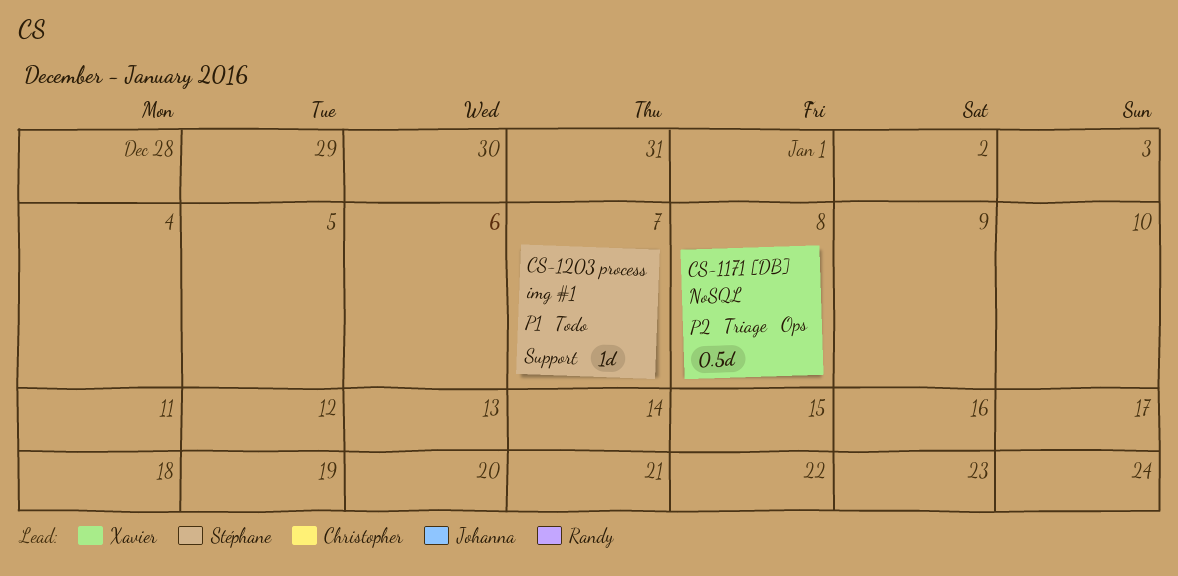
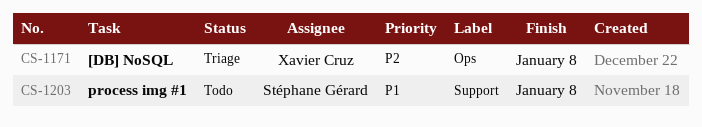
CS-1203, due: Jan 7 -> Jan 8

